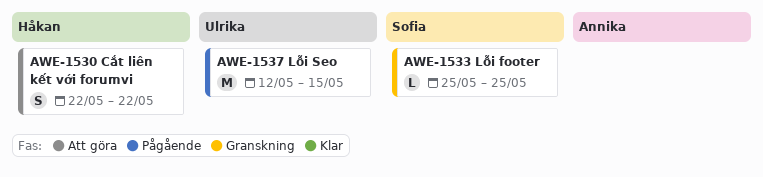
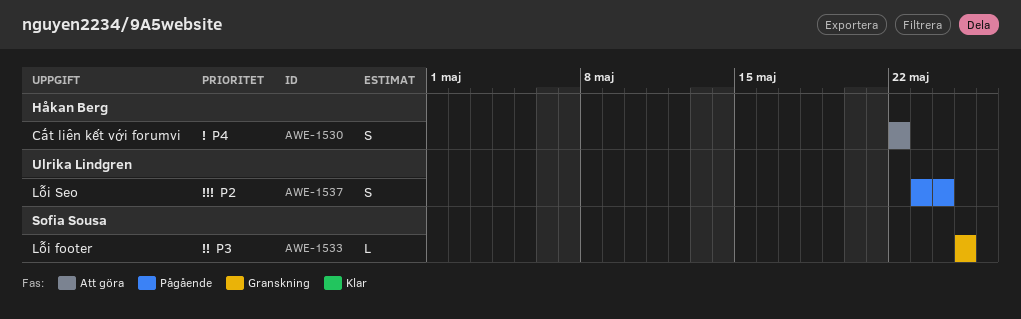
AWE-1537, estimate: M -> S
AWE-1537, start: May 12 -> May 23
AWE-1537, due: May 15 -> May 24

